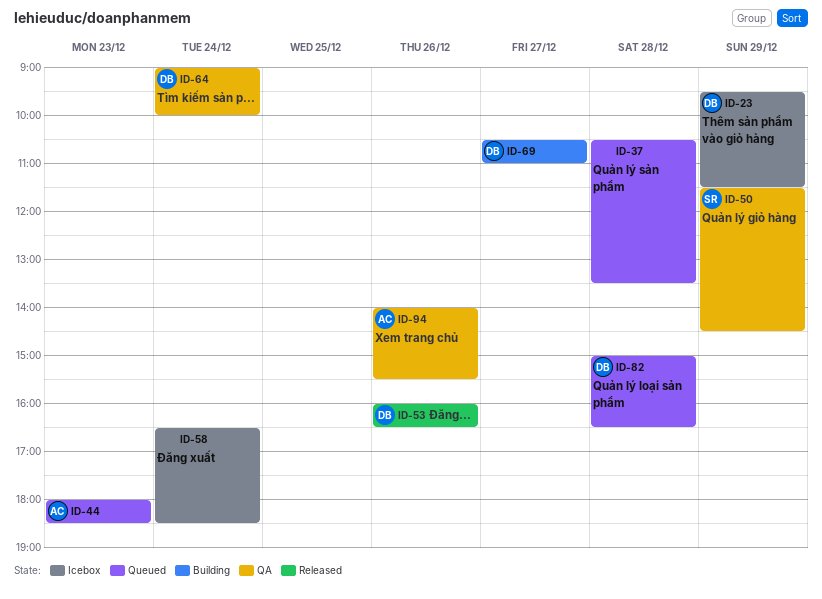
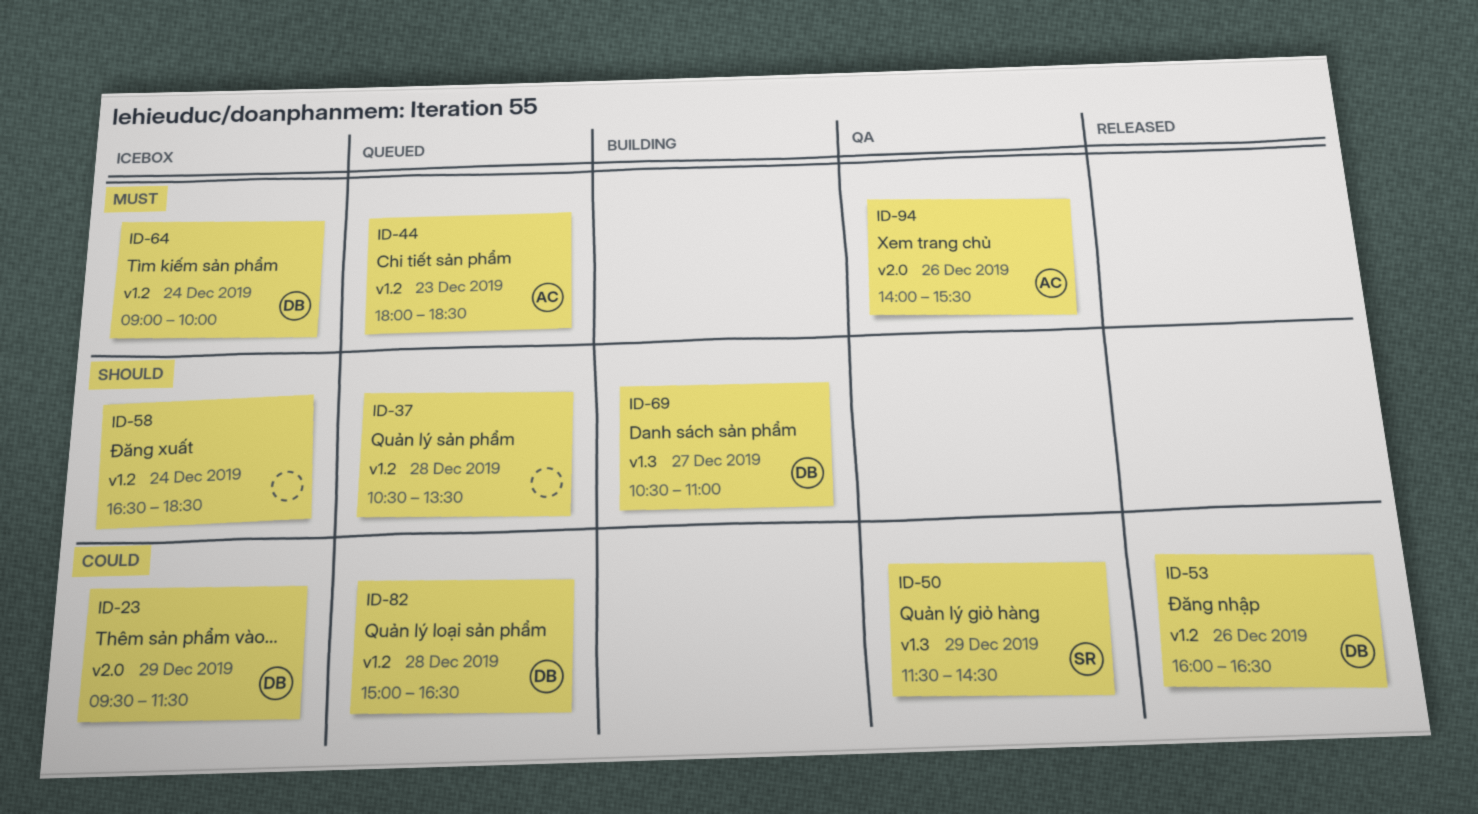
ID-64, status: QA -> Icebox

